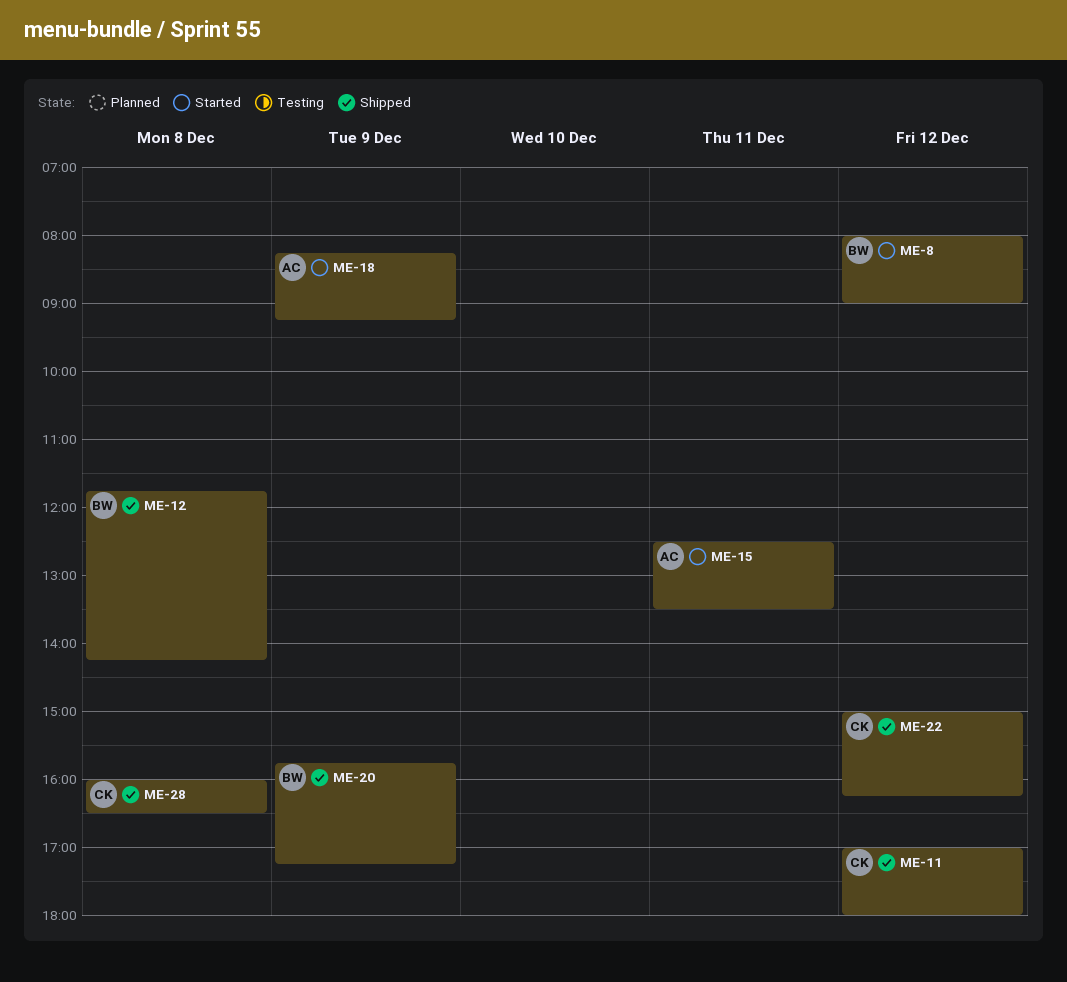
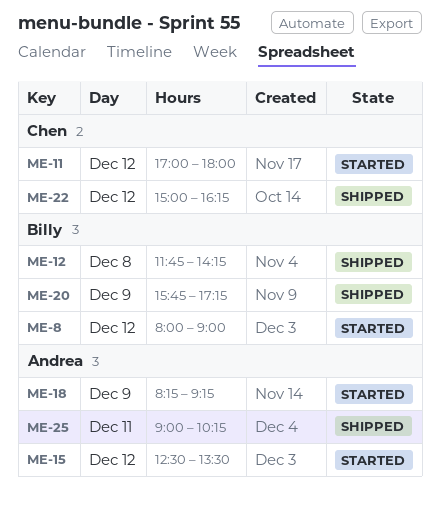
ME-11, status: Shipped -> Started
ME-15, day: Dec 11 -> Dec 12
ME-25: none -> present
ME-28: present -> none

